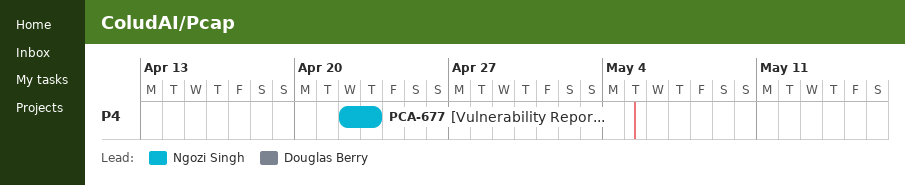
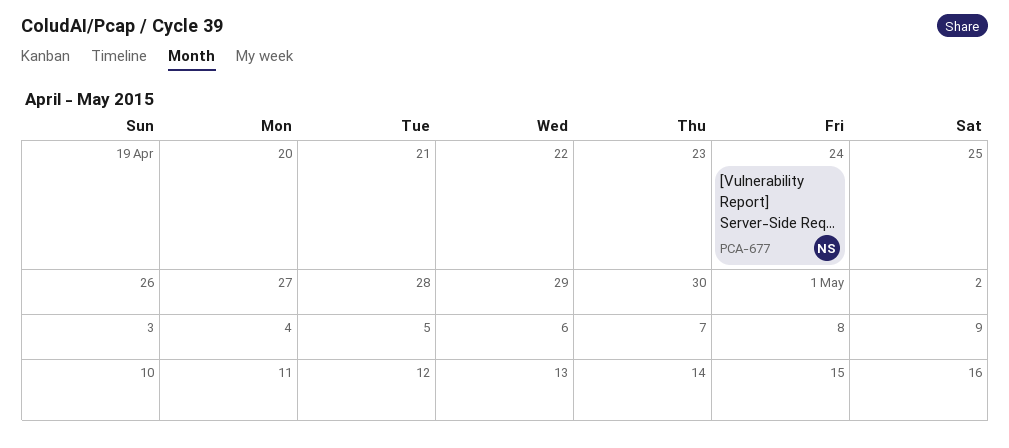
PCA-677, due: Apr 23 -> Apr 24

